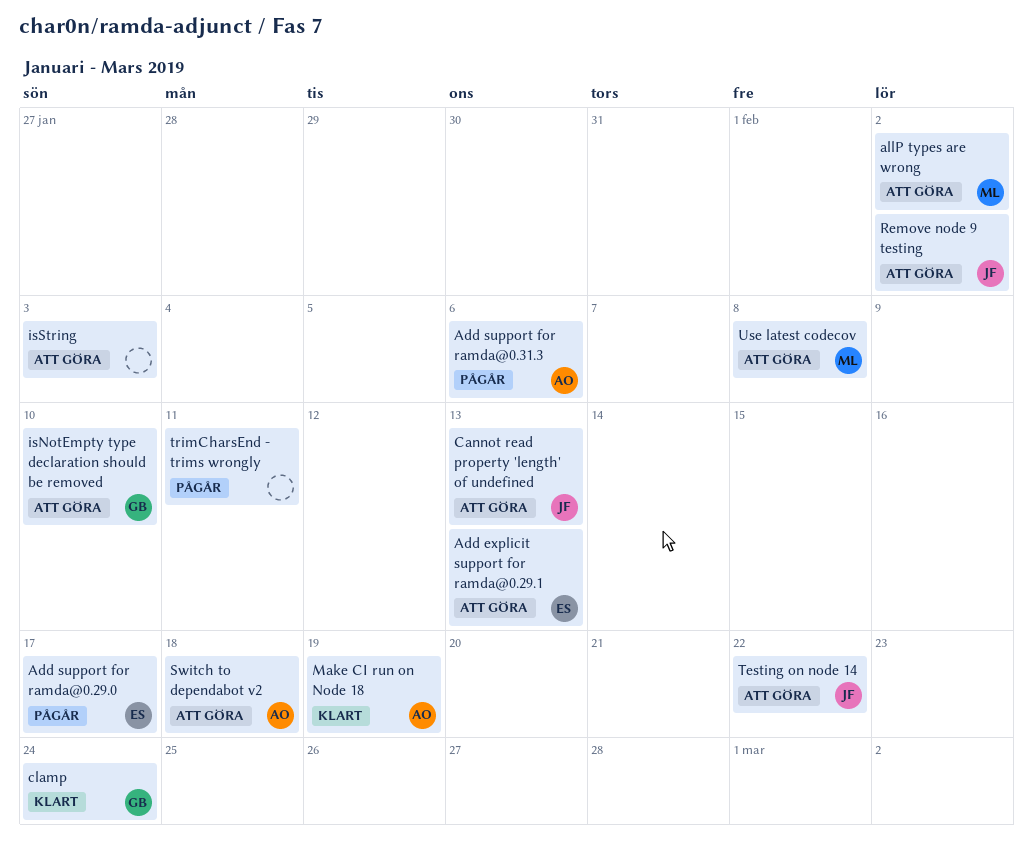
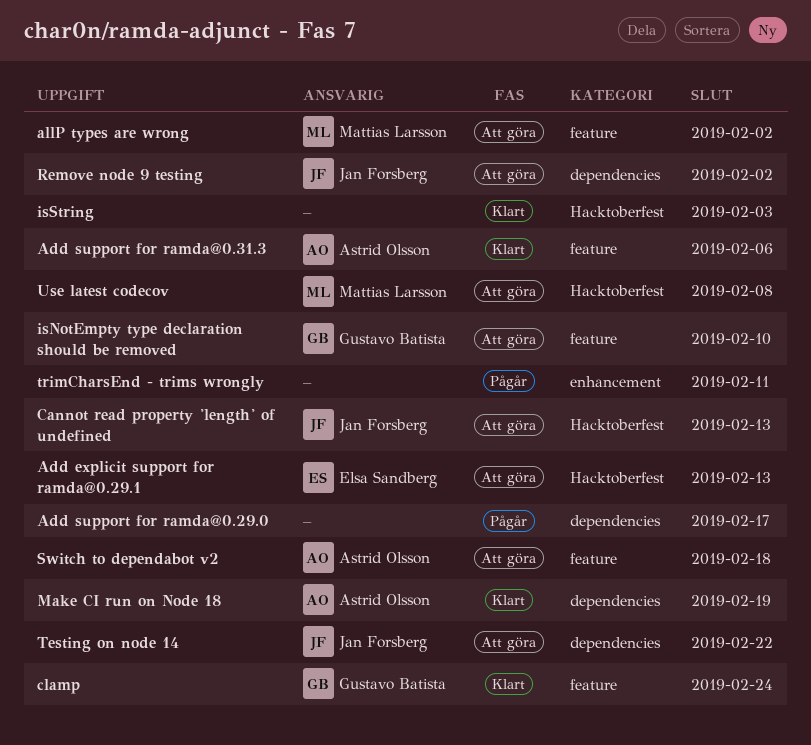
Add support for ramda@0.29.0, owner: Elsa Sandberg -> none
Add support for ramda@0.31.3, status: Pågår -> Klart
isString, status: Att göra -> Klart

